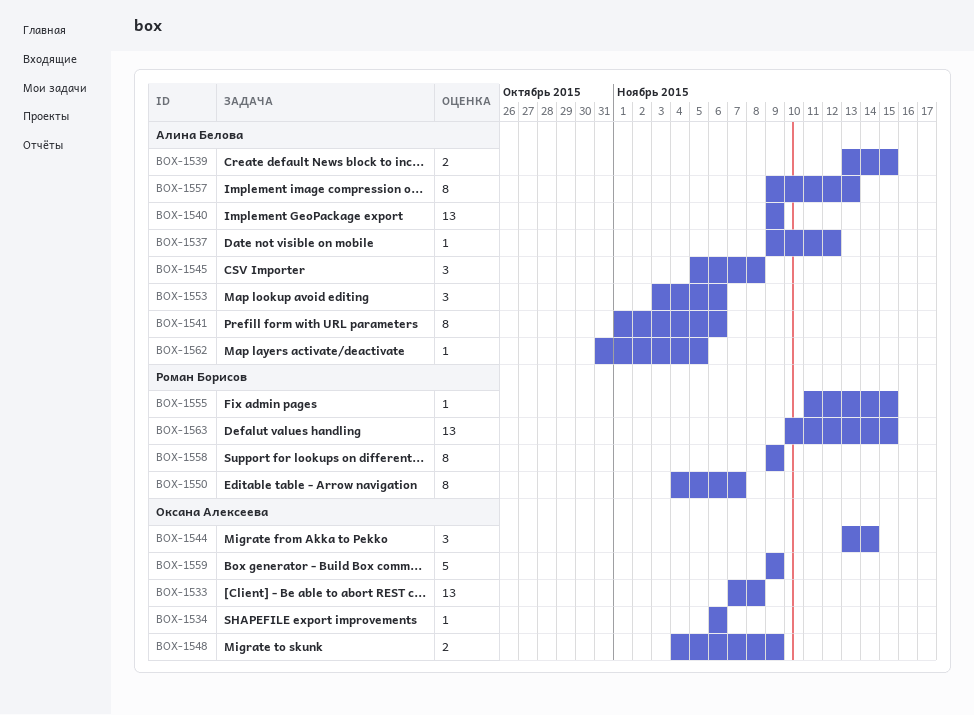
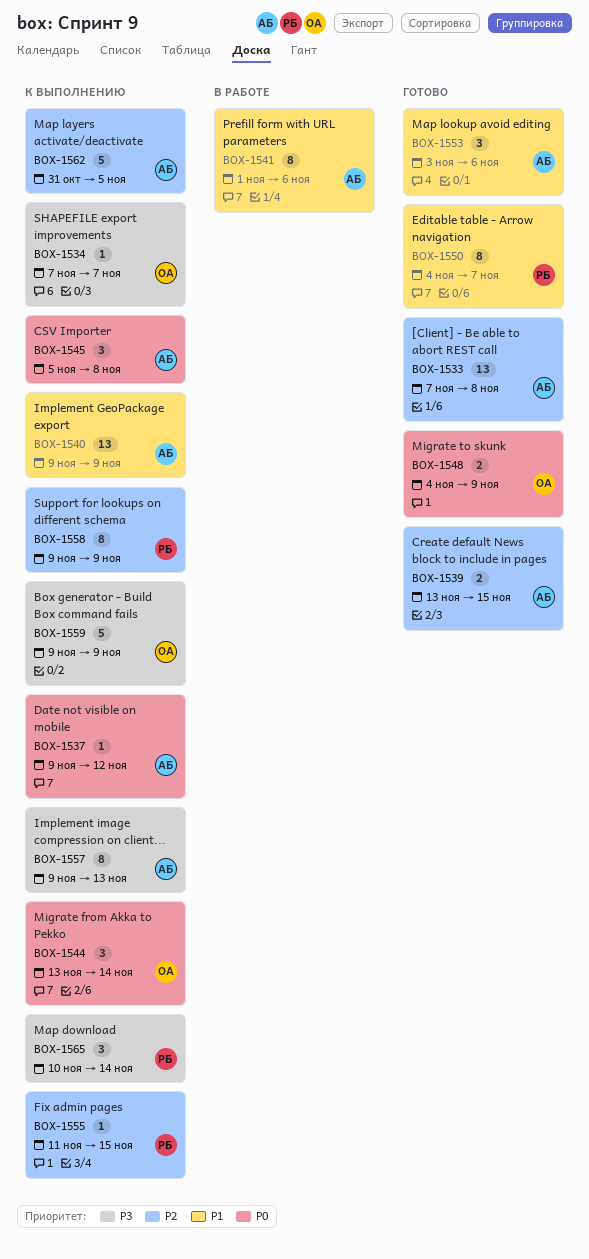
BOX-1533, owner: Оксана Алексеева -> Алина Белова
BOX-1534, start: Nov 6 -> Nov 7
BOX-1534, due: Nov 6 -> Nov 7
BOX-1562, estimate: 1 -> 5
BOX-1563: present -> none
BOX-1565: none -> present

